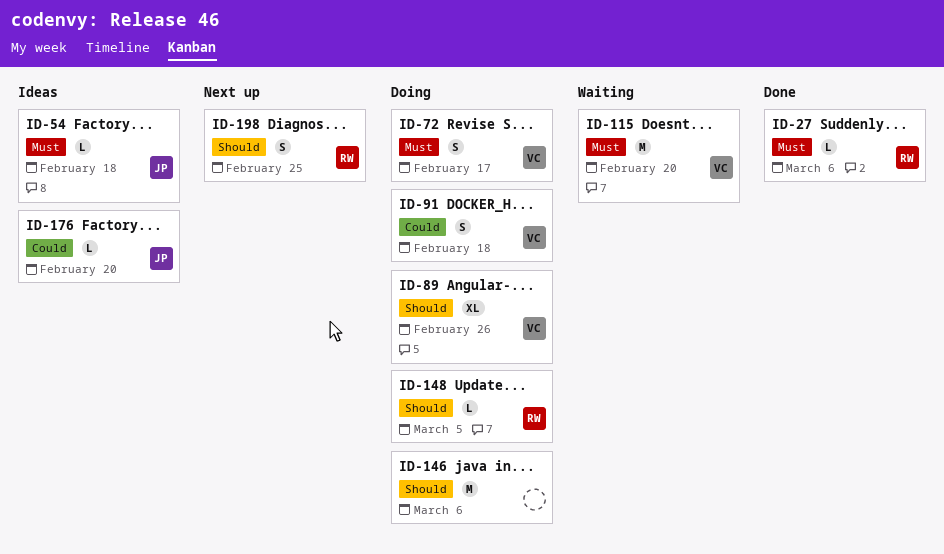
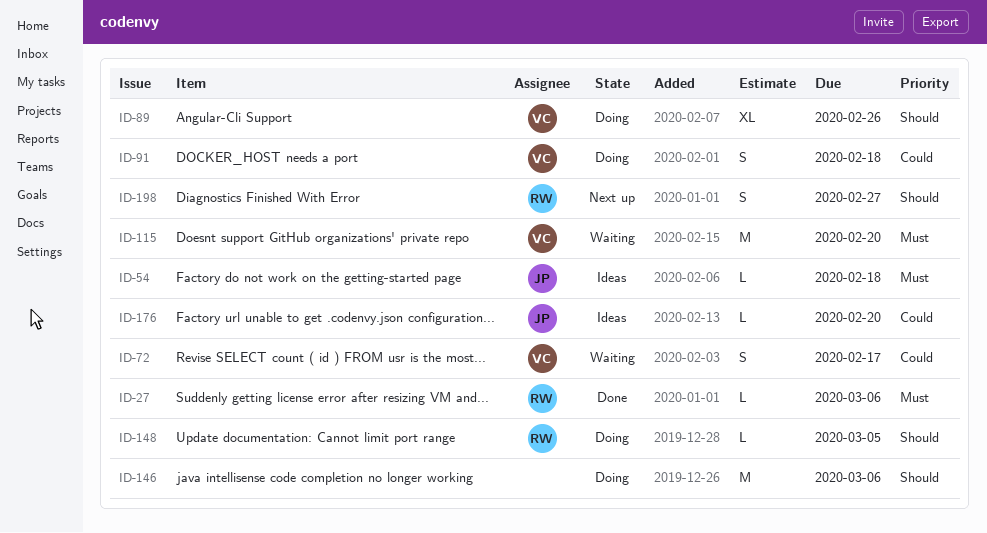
ID-72, status: Doing -> Waiting
ID-72, priority: Must -> Could
ID-198, due: Feb 25 -> Feb 27

